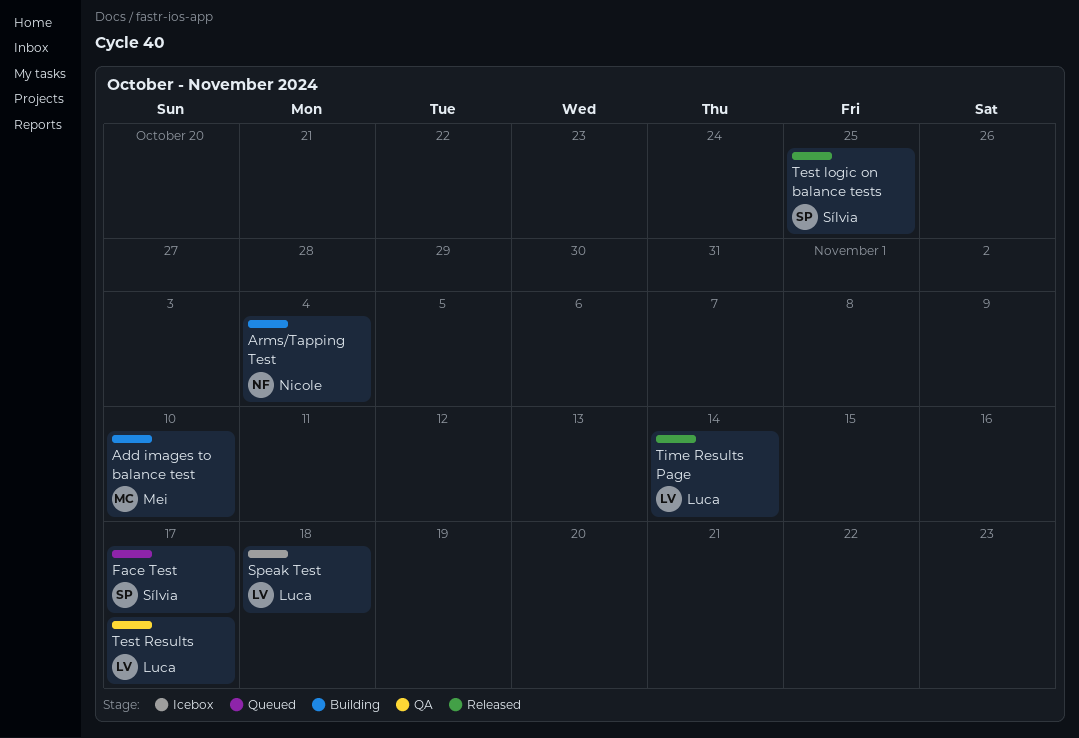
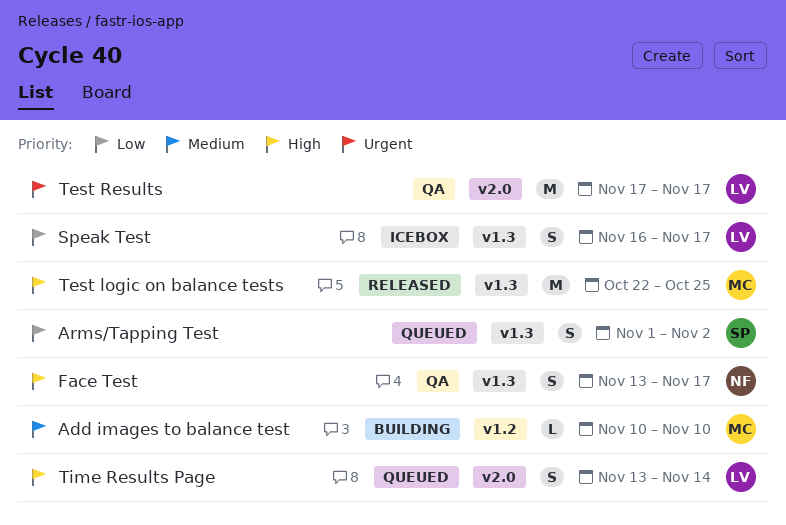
Arms/Tapping Test, status: Building -> Queued
Arms/Tapping Test, owner: Nicole -> Sílvia
Arms/Tapping Test, due: Nov 4 -> Nov 2
Face Test, status: Queued -> QA
Face Test, owner: Sílvia -> Nicole
Speak Test, due: Nov 18 -> Nov 17
Test logic on balance tests, owner: Sílvia -> Mei
Time Results Page, status: Released -> Queued

